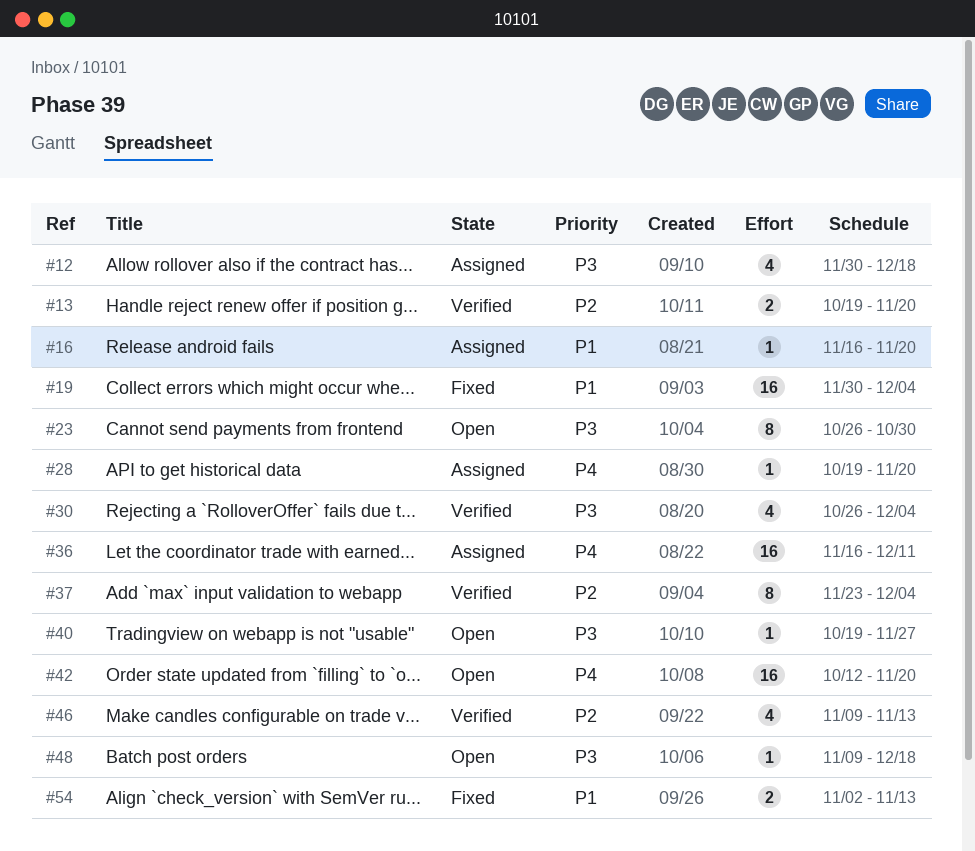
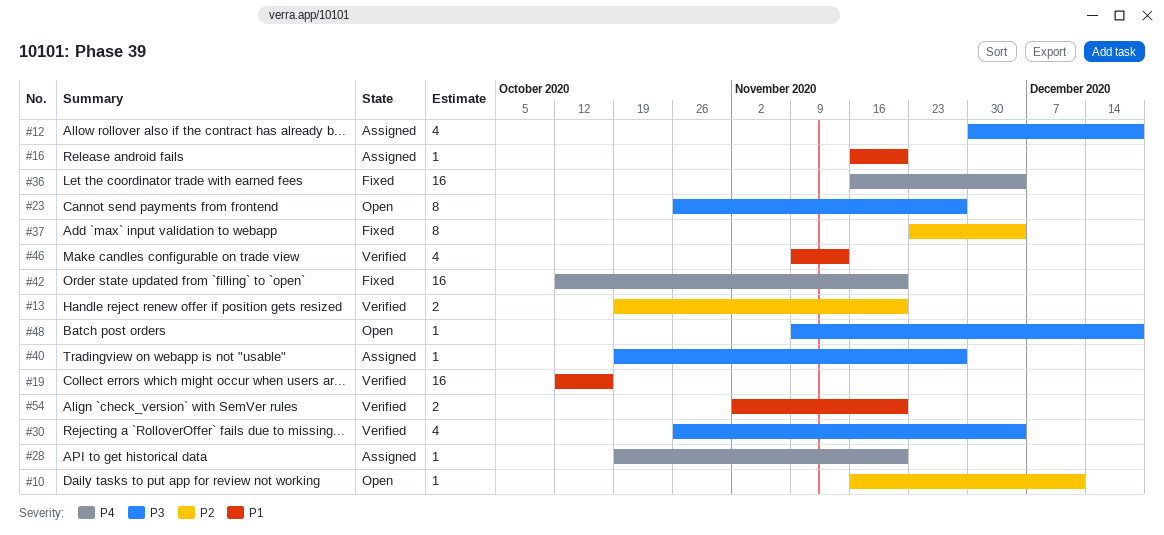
#10: none -> present
#19, status: Fixed -> Verified
#19, start: Nov 30 -> Oct 12
#19, due: Dec 4 -> Oct 16
#23, due: Oct 30 -> Nov 27
#36, status: Assigned -> Fixed
#36, due: Dec 11 -> Dec 4
#37, status: Verified -> Fixed
#40, status: Open -> Assigned
#42, status: Open -> Fixed
#46, priority: P2 -> P1
#54, status: Fixed -> Verified
#54, due: Nov 13 -> Nov 20

